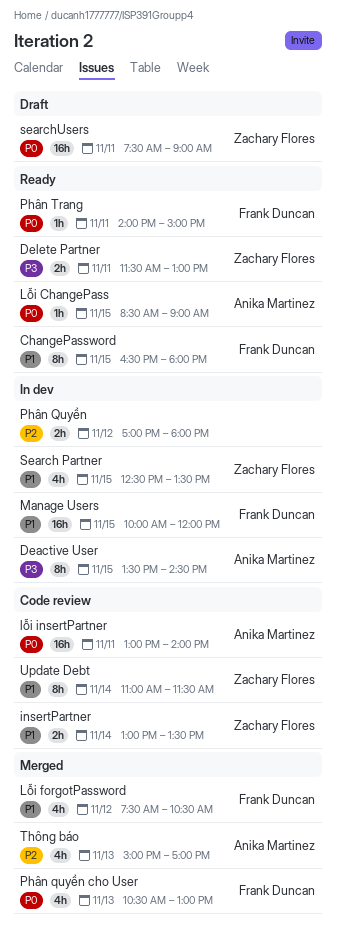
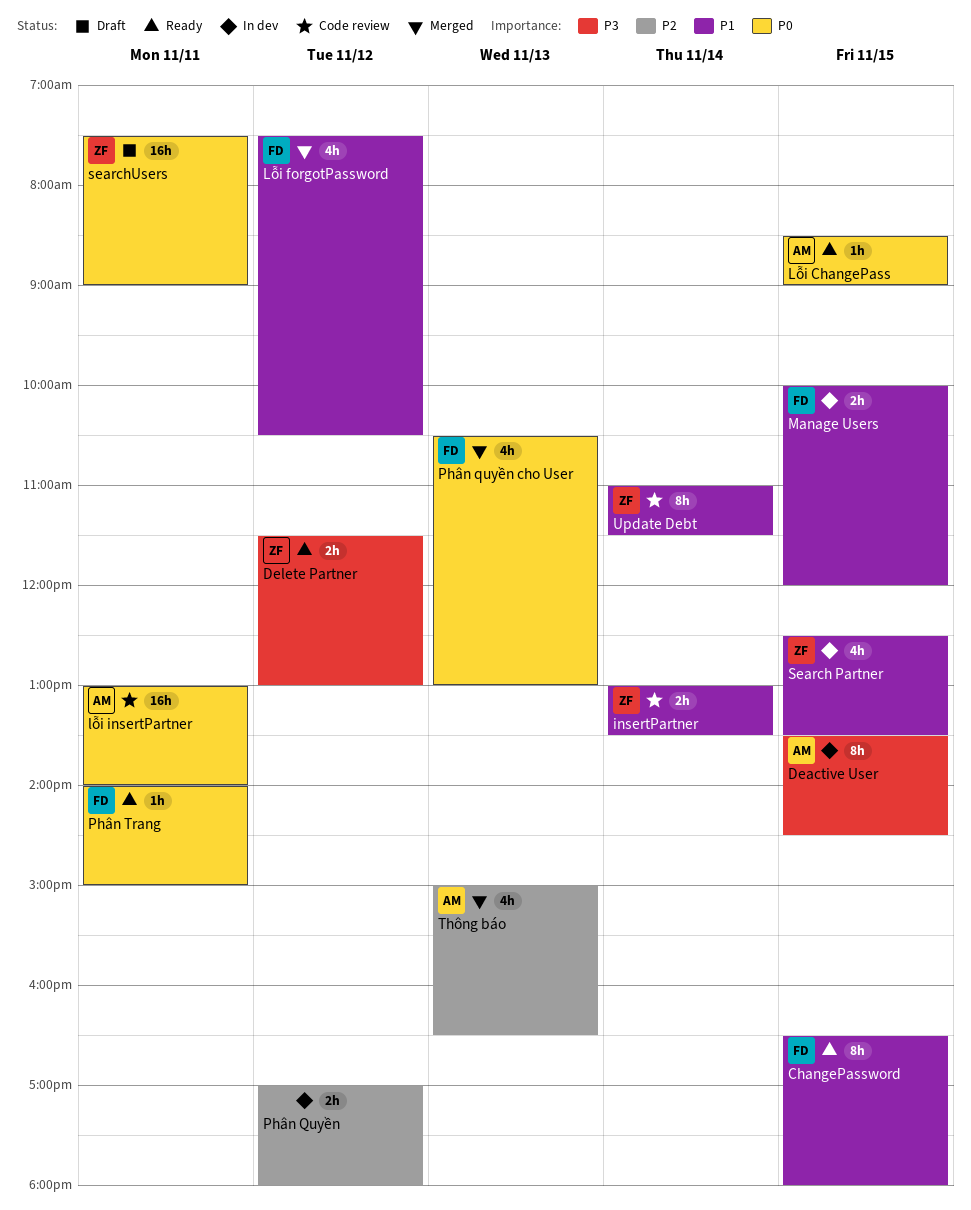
Delete Partner, day: Nov 11 -> Nov 12
Manage Users, estimate: 16h -> 2h
Thông báo, ends: 17:00 -> 16:30

